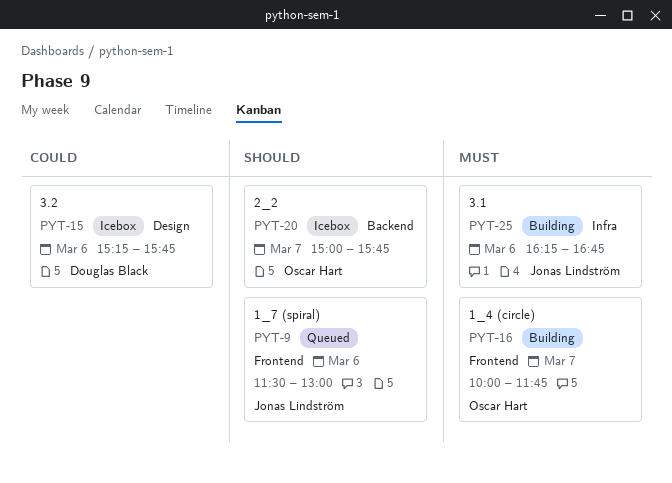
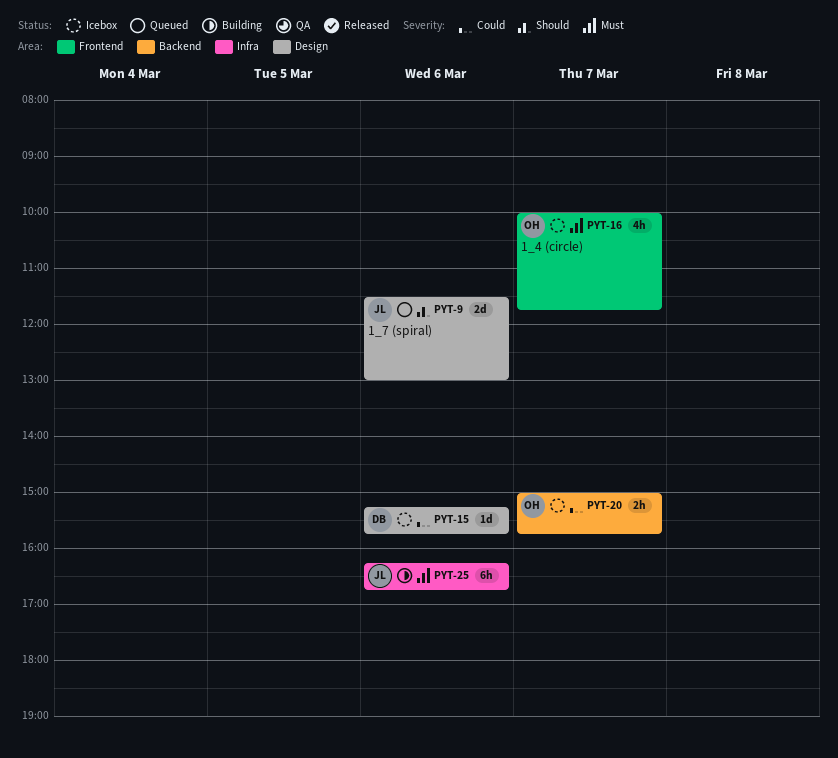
PYT-9, label: Frontend -> Design
PYT-16, status: Building -> Icebox
PYT-20, priority: Should -> Could

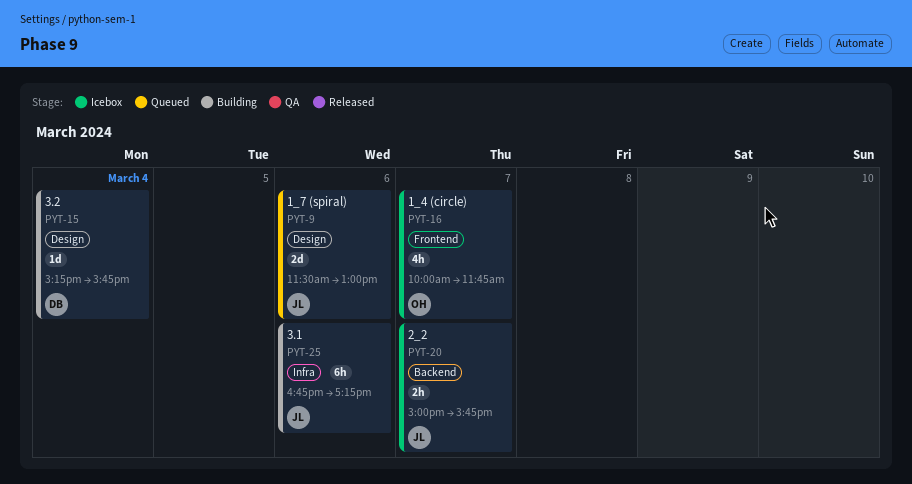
PYT-15, status: Icebox -> Building
PYT-15, day: Mar 6 -> Mar 4
PYT-20, owner: OH -> JL
PYT-25, begins: 16:15 -> 16:45
PYT-25, ends: 16:45 -> 17:15

